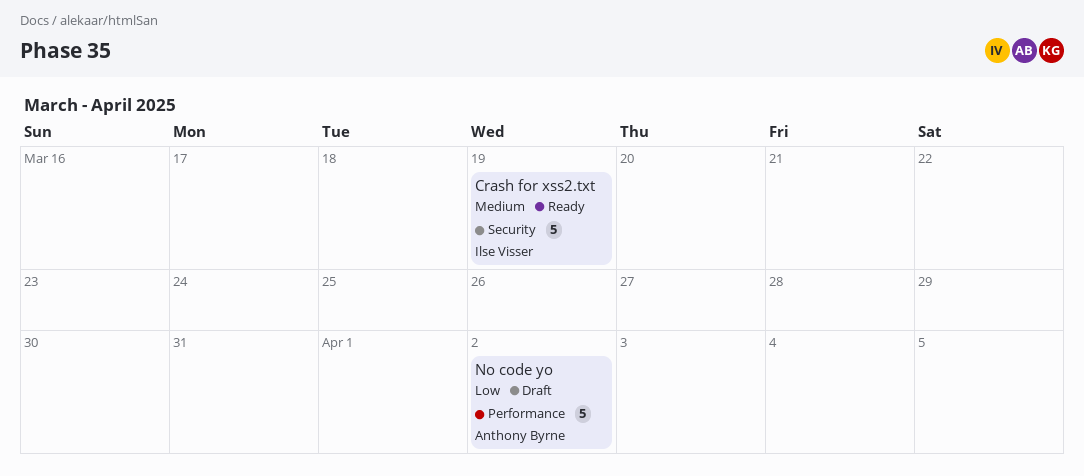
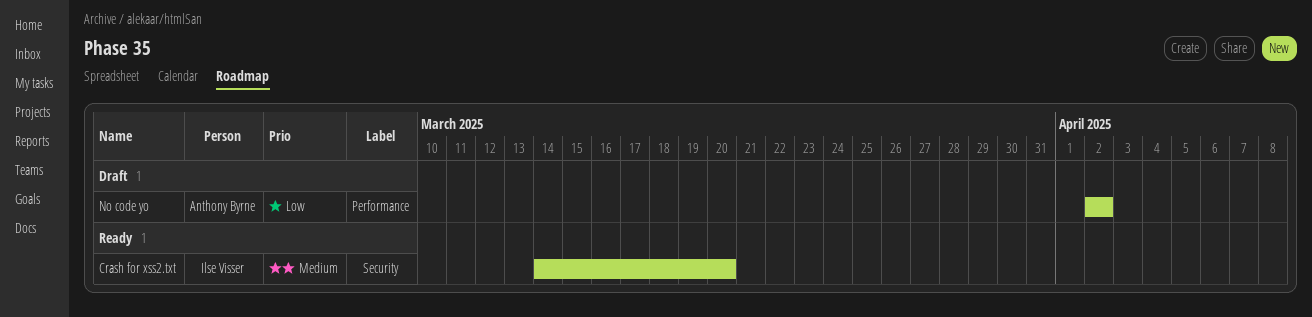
Crash for xss2.txt, due: Mar 19 -> Mar 20

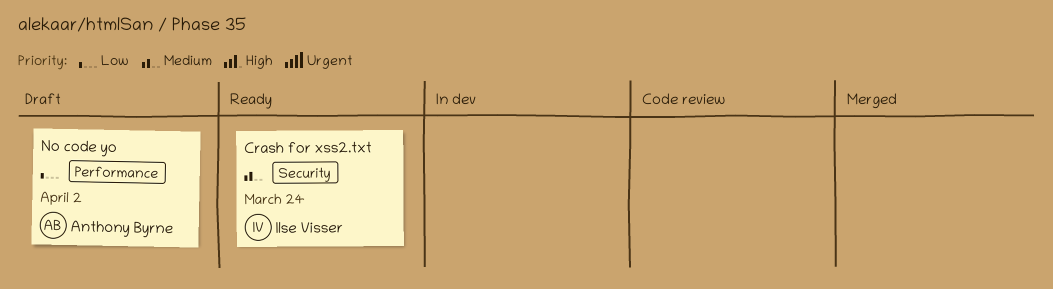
Crash for xss2.txt, due: Mar 20 -> Mar 24

